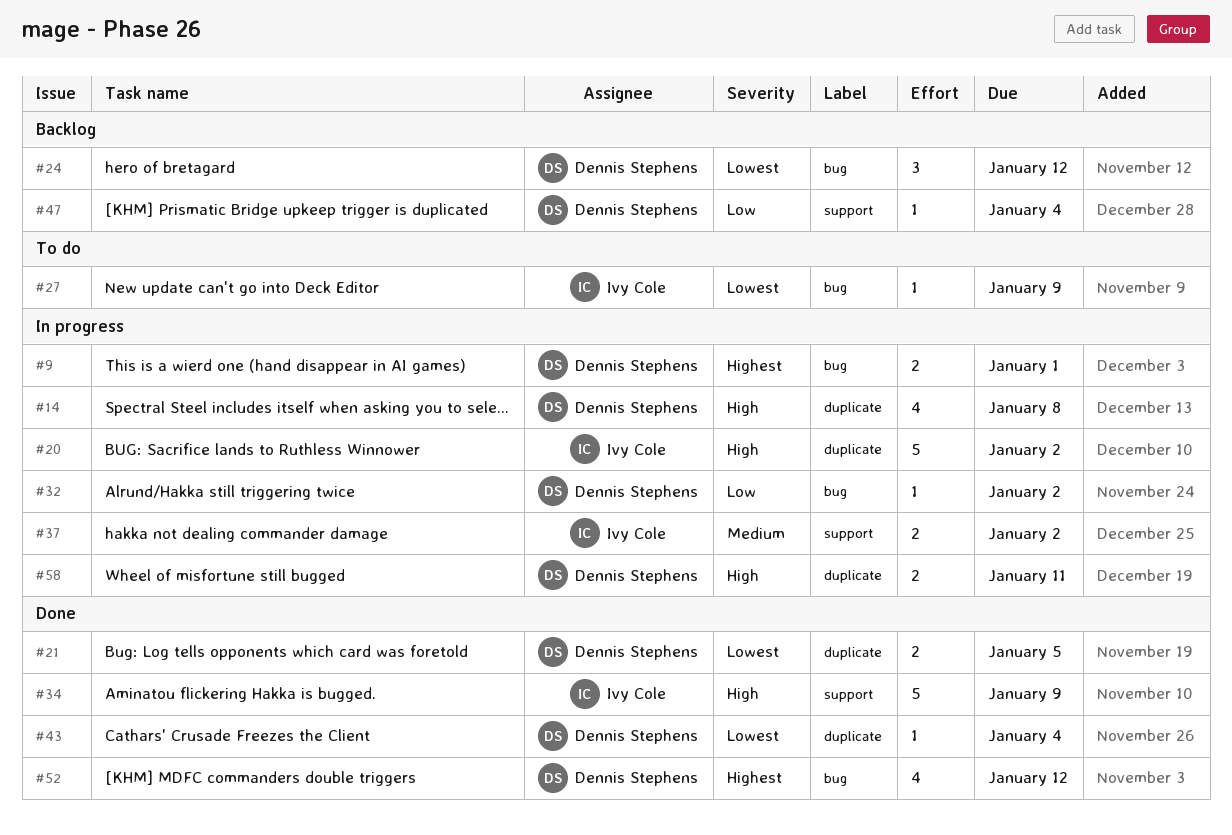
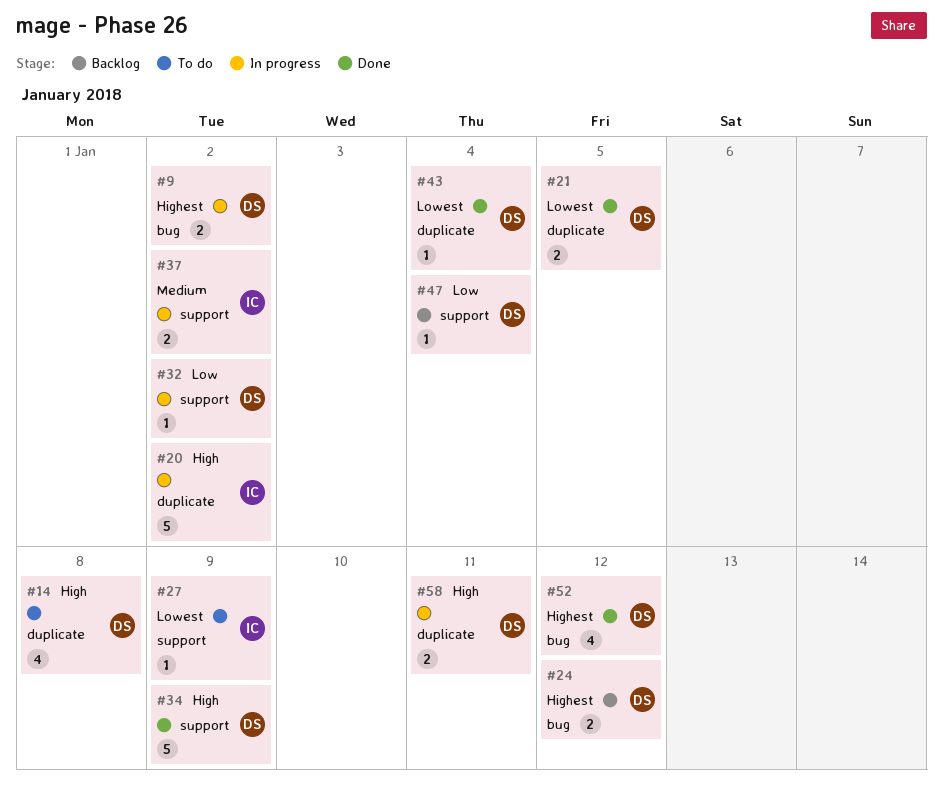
#9, due: Jan 1 -> Jan 2
#14, status: In progress -> To do
#24, priority: Lowest -> Highest
#24, estimate: 3 -> 2
#27, label: bug -> support
#32, label: bug -> support
#34, owner: Ivy Cole -> Dennis Stephens

